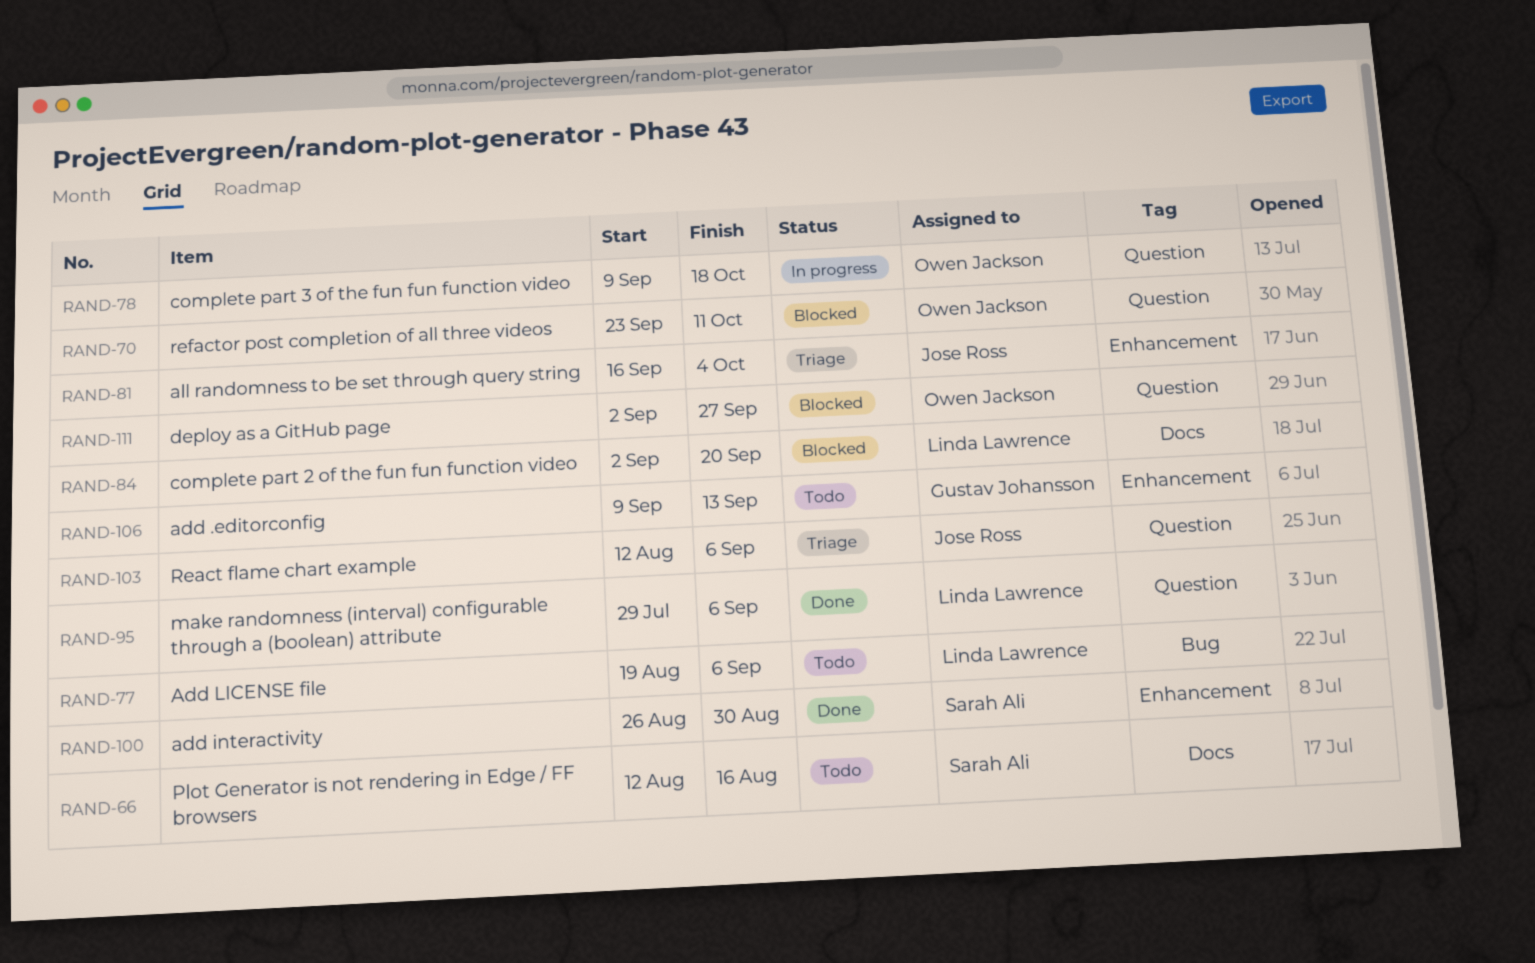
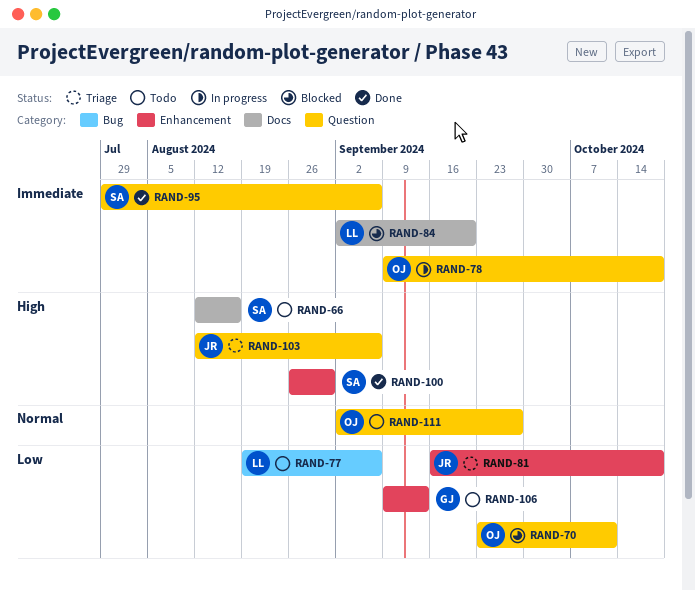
RAND-81, due: Oct 4 -> Oct 18
RAND-95, owner: Linda Lawrence -> Sarah Ali
RAND-111, status: Blocked -> Todo

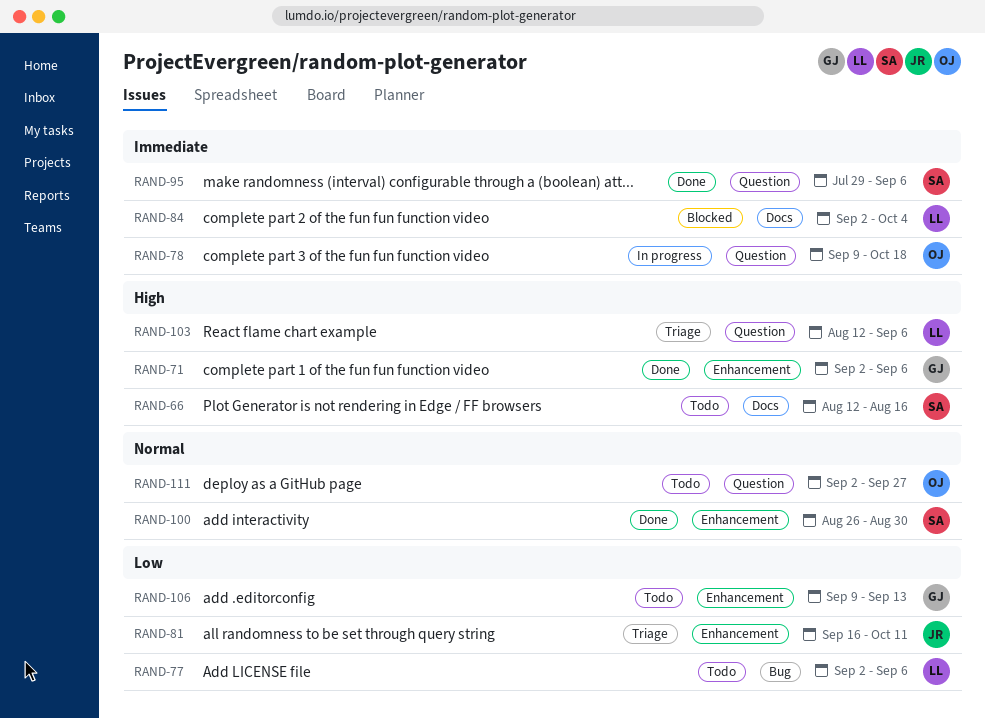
RAND-70: present -> none
RAND-71: none -> present
RAND-77, start: Aug 19 -> Sep 2
RAND-81, due: Oct 18 -> Oct 11
RAND-84, due: Sep 20 -> Oct 4
RAND-100, priority: High -> Normal
RAND-103, owner: JR -> LL

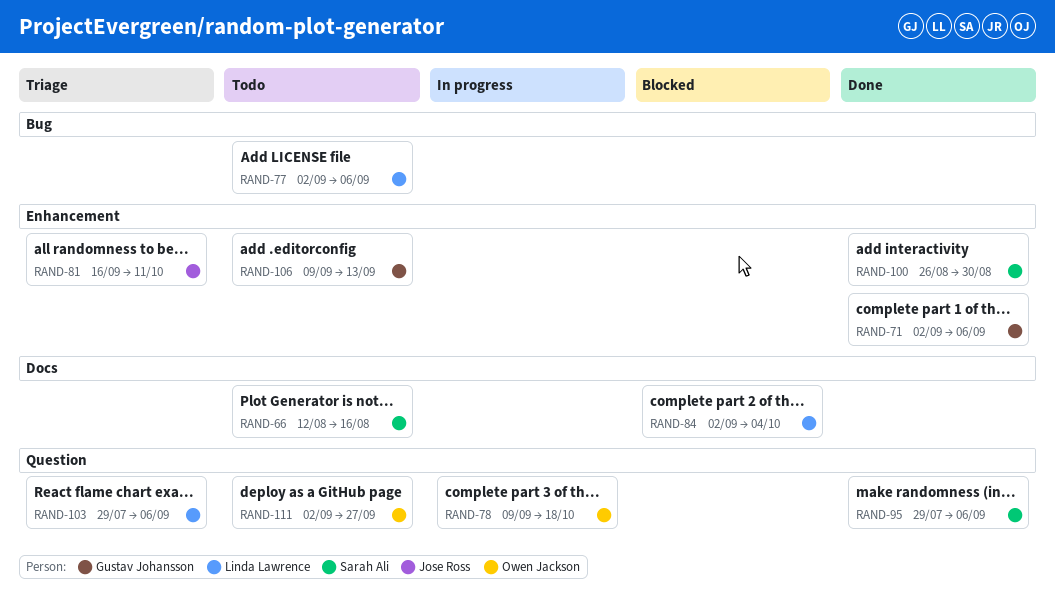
RAND-103, start: Aug 12 -> Jul 29

